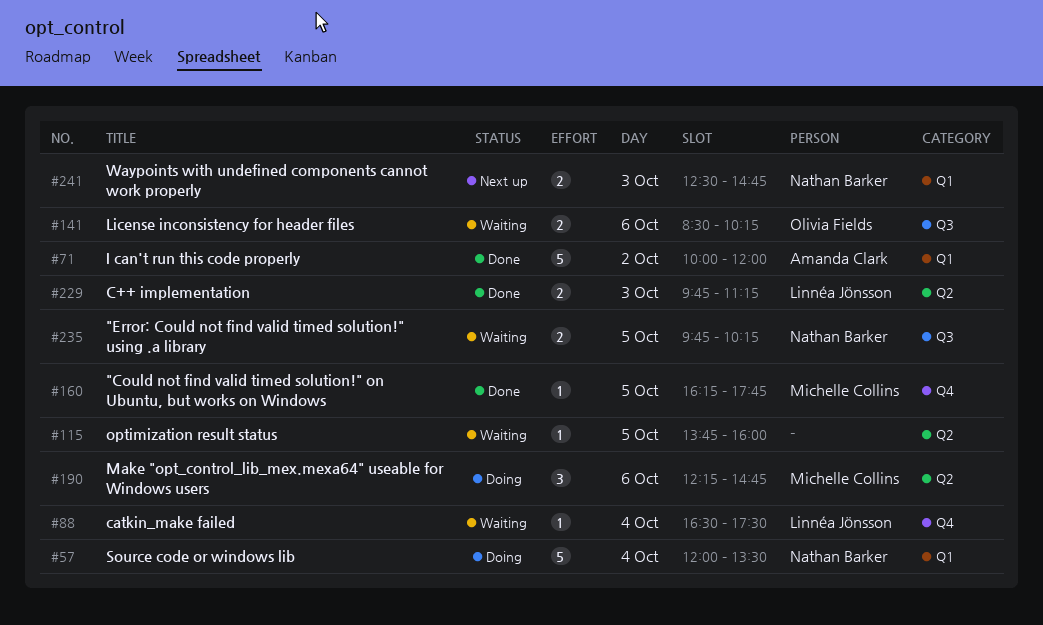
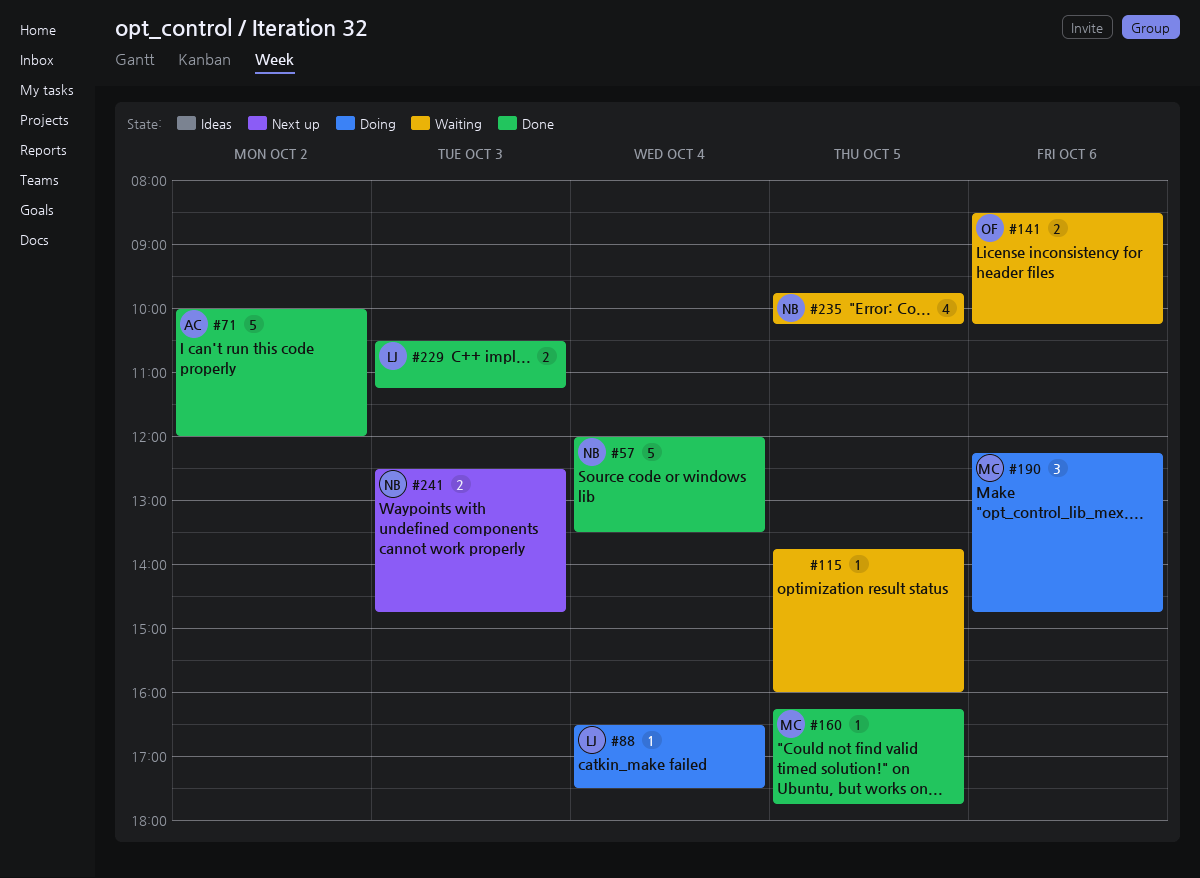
#57, status: Doing -> Done
#88, status: Waiting -> Doing
#229, begins: 09:45 -> 10:30
#235, estimate: 2 -> 4

